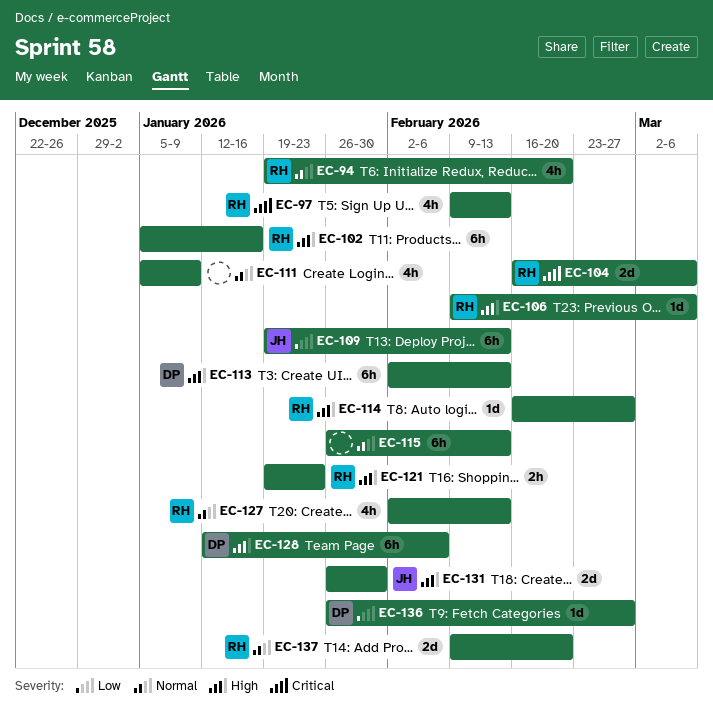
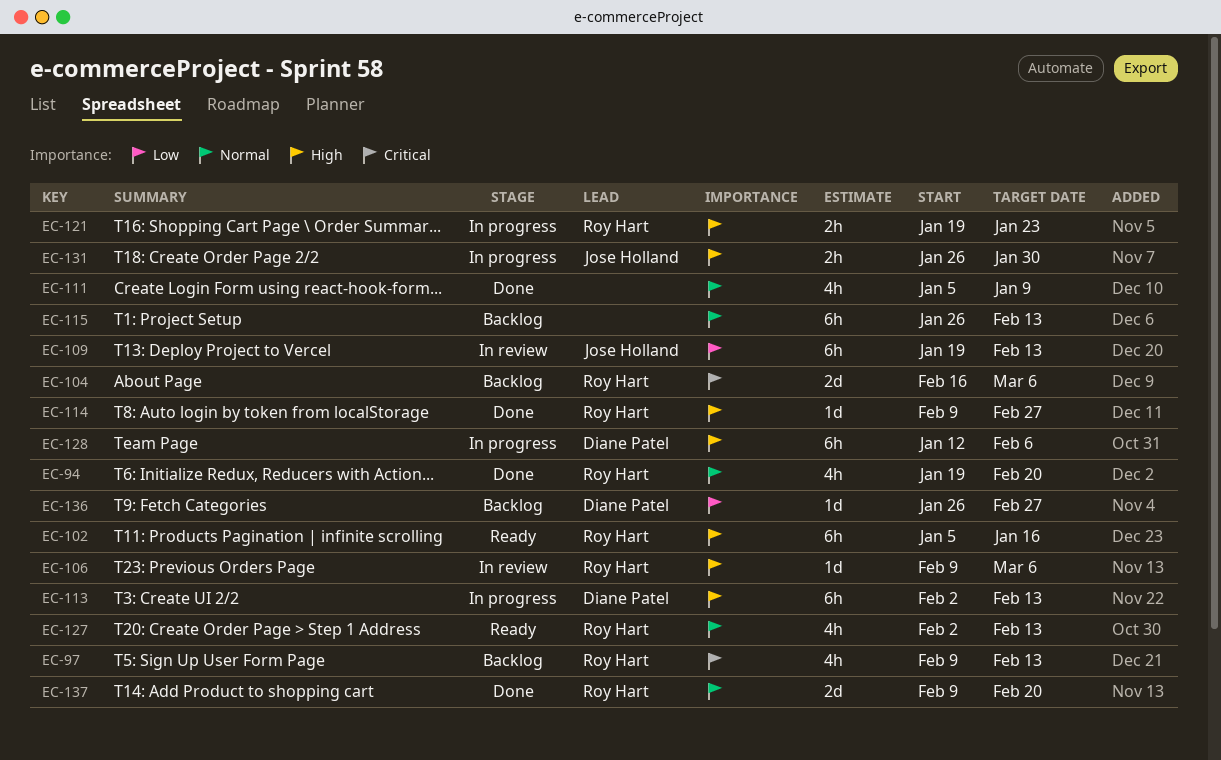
EC-114, start: Feb 16 -> Feb 9
EC-131, estimate: 2d -> 2h

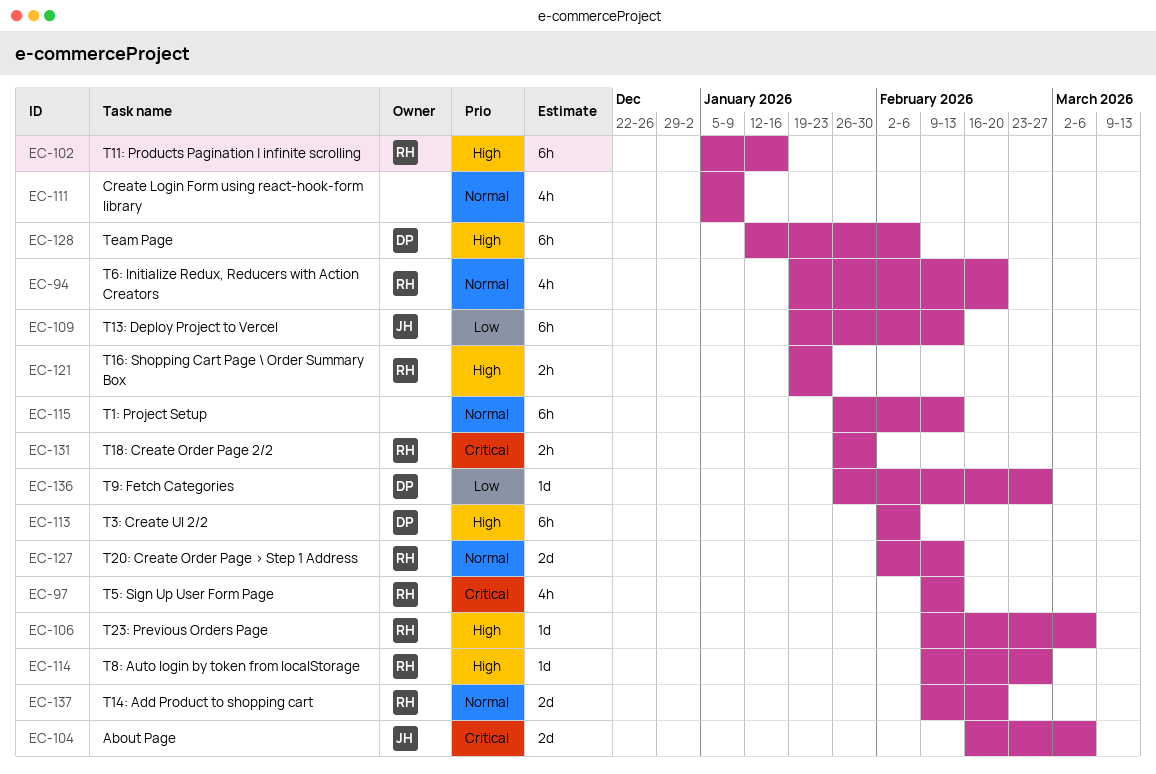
EC-104, owner: Roy Hart -> Jose Holland
EC-113, due: Feb 13 -> Feb 6
EC-127, estimate: 4h -> 2d
EC-131, owner: Jose Holland -> Roy Hart
EC-131, priority: High -> Critical

